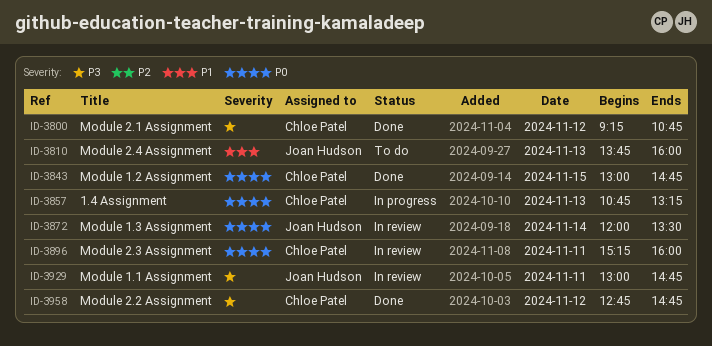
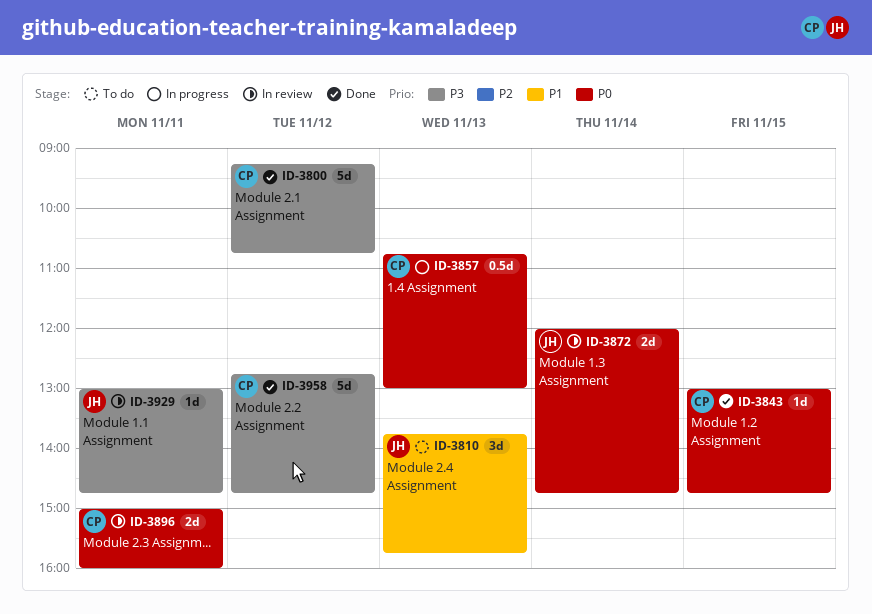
ID-3810, ends: 16:00 -> 15:45
ID-3857, ends: 13:15 -> 13:00
ID-3872, ends: 13:30 -> 14:45
ID-3896, begins: 15:15 -> 15:00

